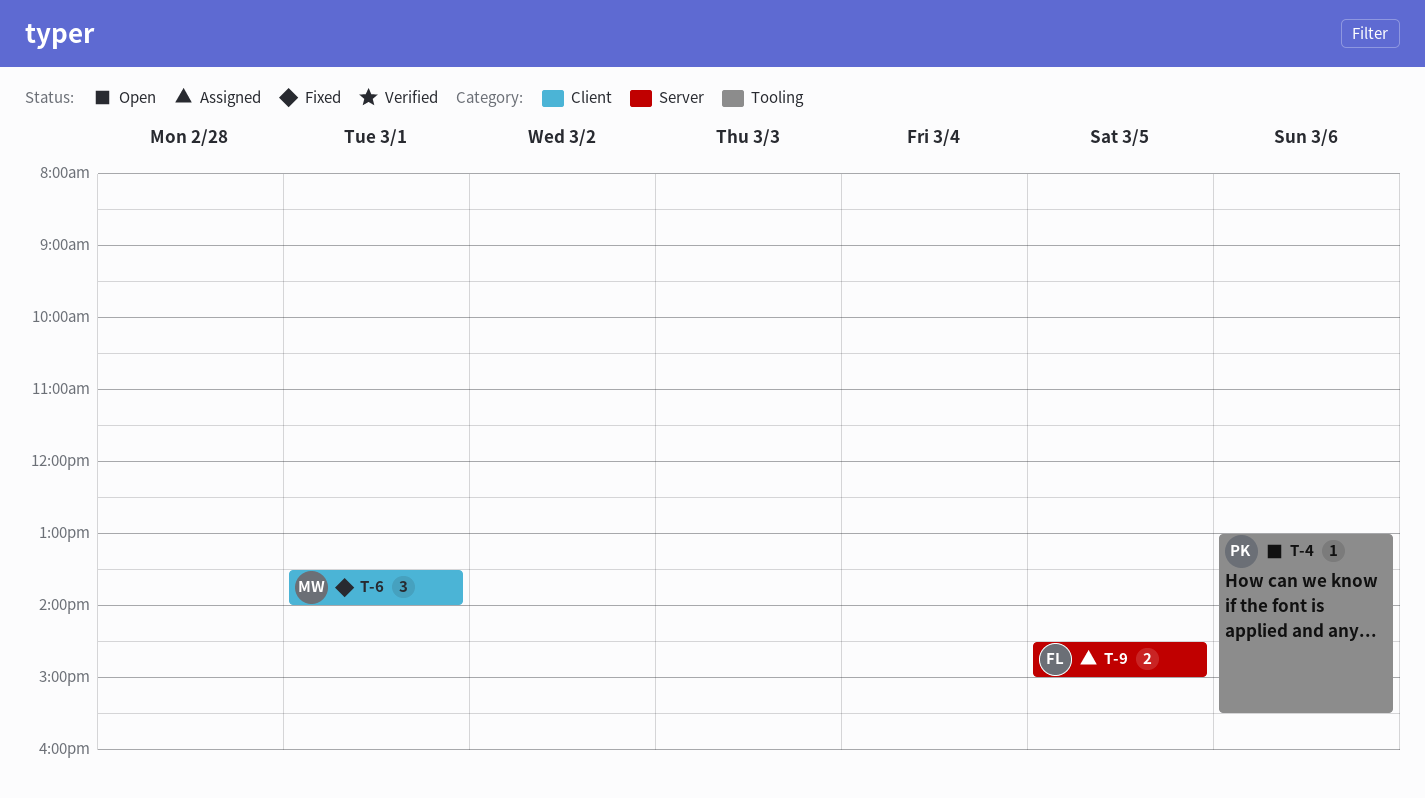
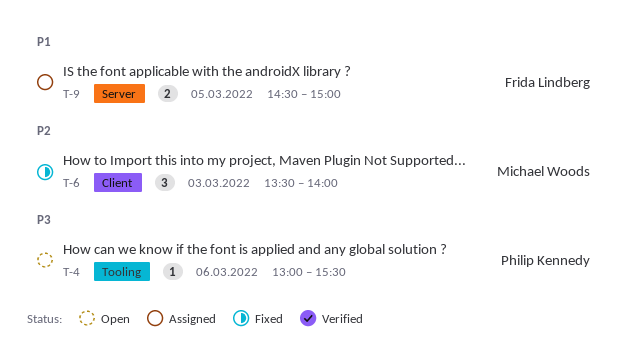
T-6, day: Mar 1 -> Mar 3

